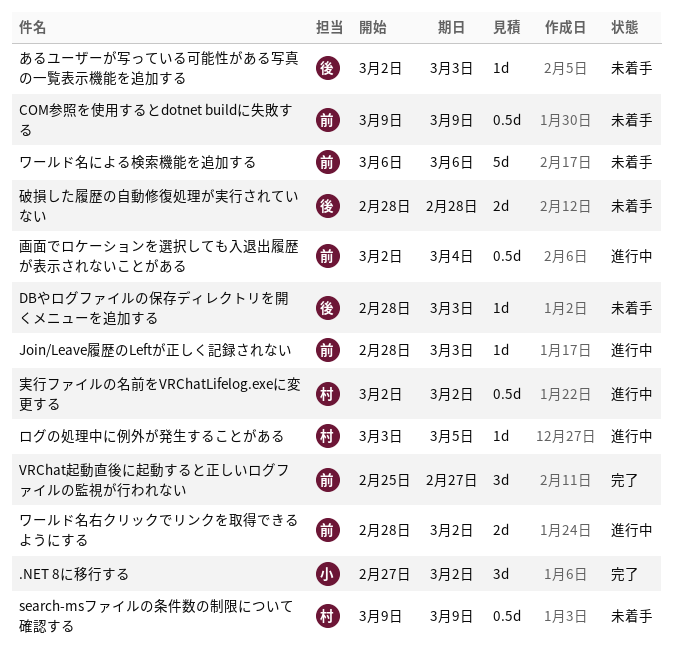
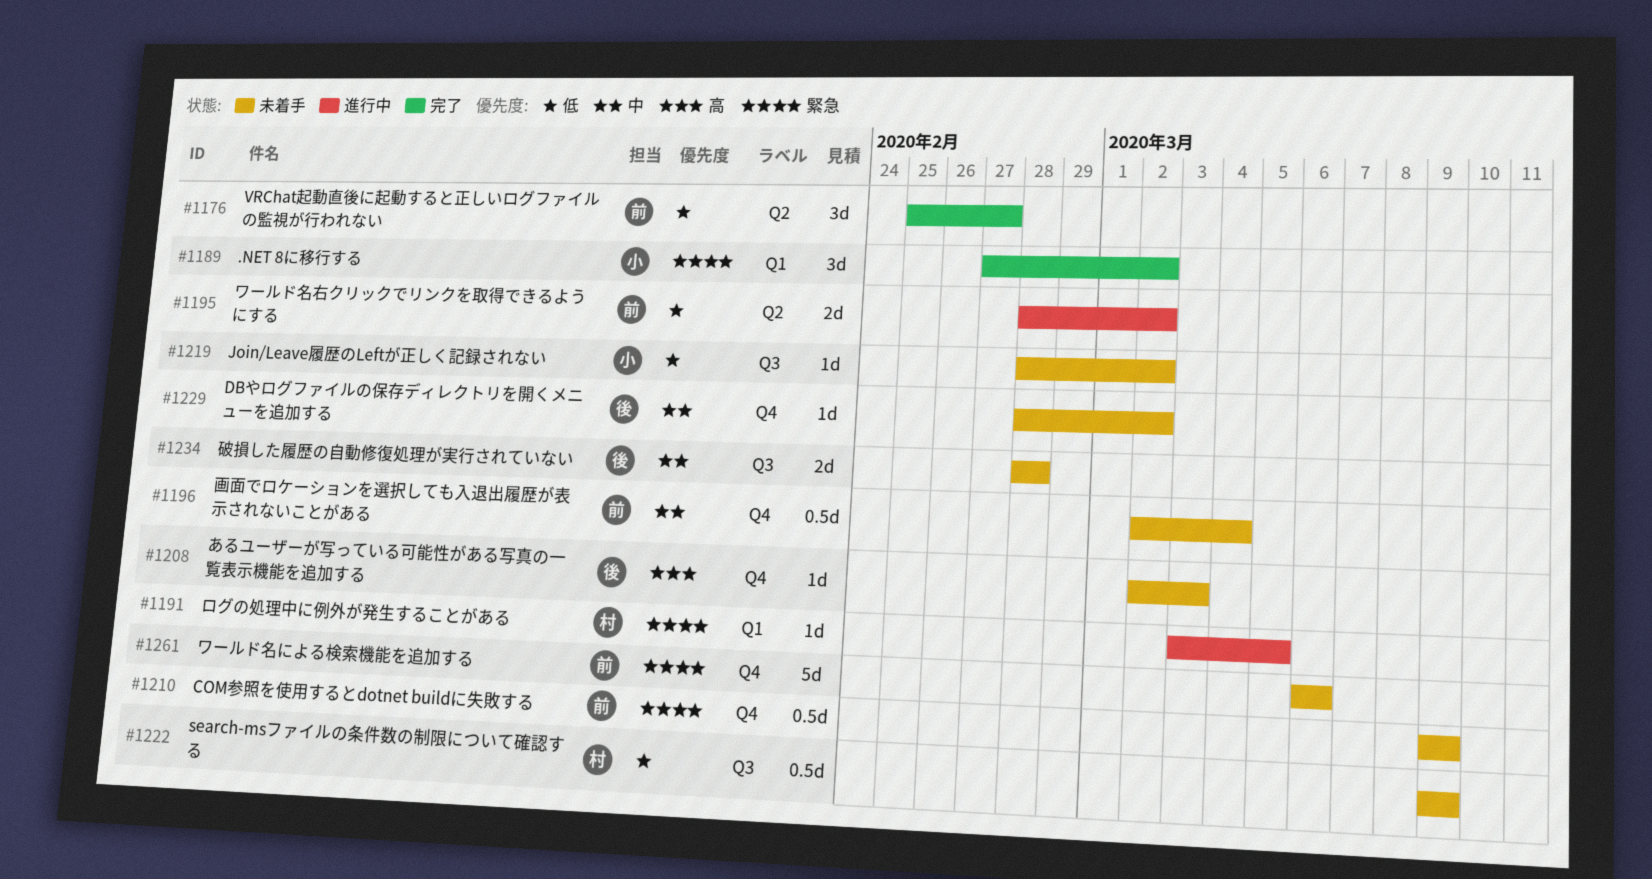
DBやログファイルの保存ディレクトリを開くメニューを追加する, due: Mar 3 -> Mar 2
Join/Leave履歴のLeftが正しく記録されない, status: 進行中 -> 未着手
Join/Leave履歴のLeftが正しく記録されない, owner: 前 -> 小
Join/Leave履歴のLeftが正しく記録されない, due: Mar 3 -> Mar 2
実行ファイルの名前をVRChatLifelog.exeに変更する: present -> none
画面でロケーションを選択しても入退出履歴が表示されないことがある, status: 進行中 -> 未着手

